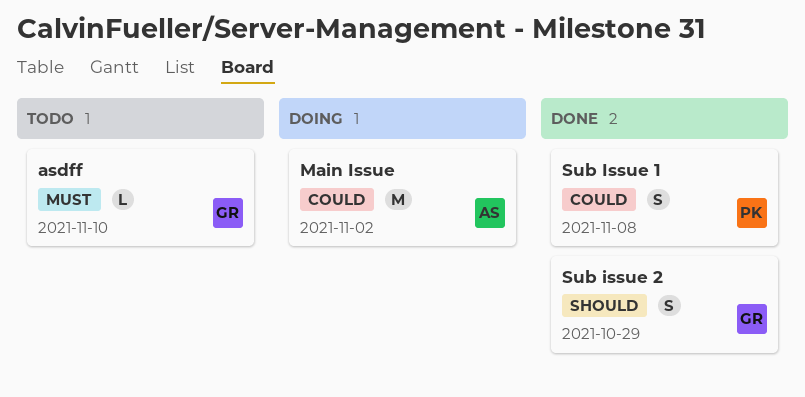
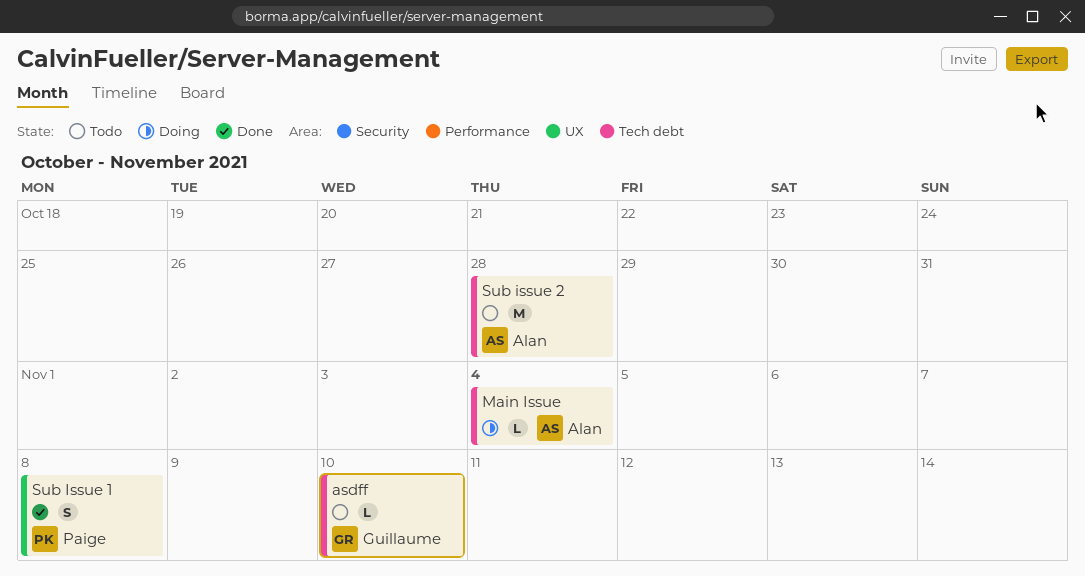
Main Issue, estimate: M -> L
Main Issue, due: Nov 2 -> Nov 4
Sub issue 2, status: Done -> Todo
Sub issue 2, owner: Guillaume -> Alan
Sub issue 2, estimate: S -> M
Sub issue 2, due: Oct 29 -> Oct 28

